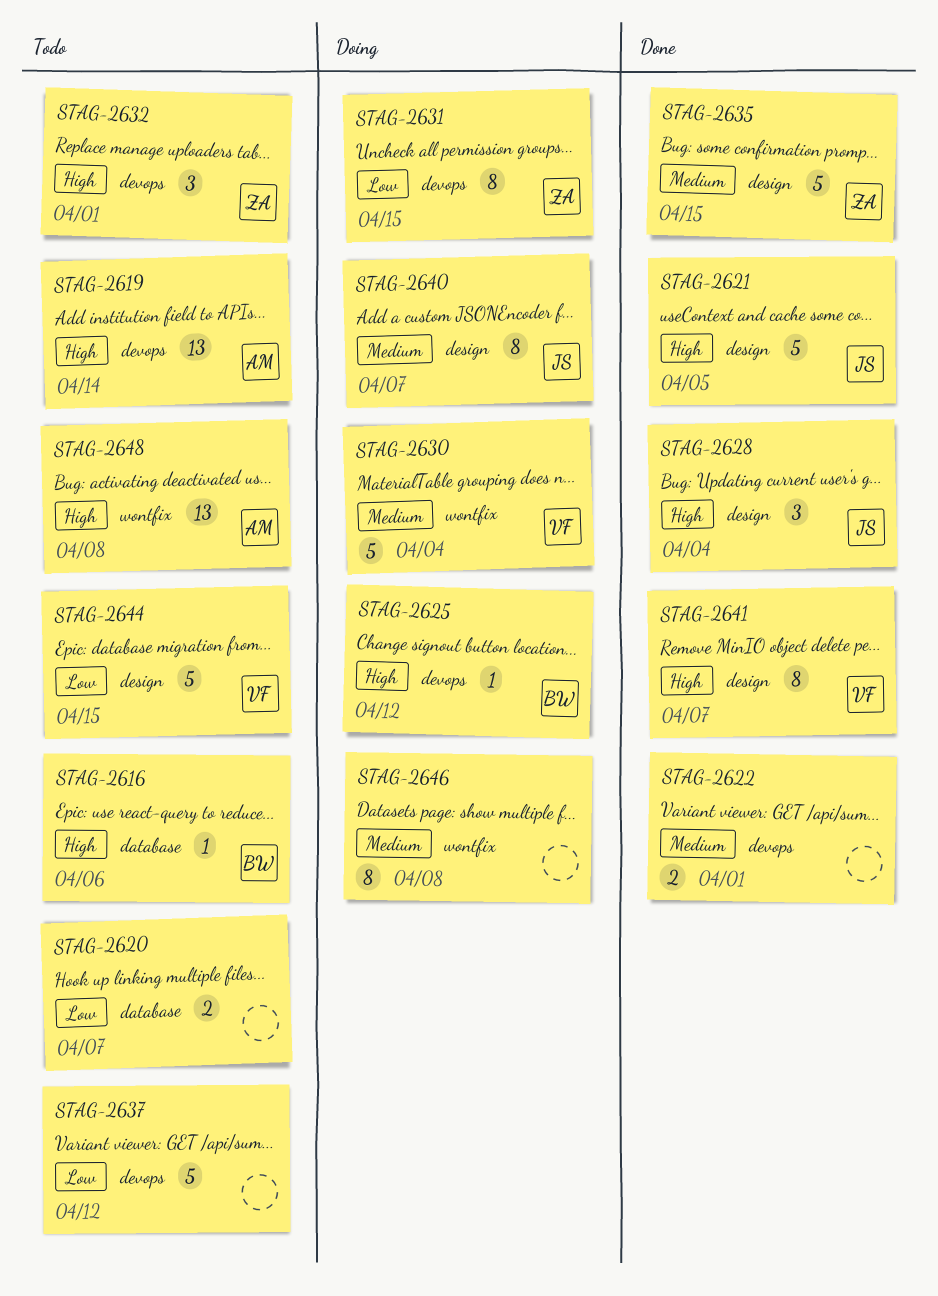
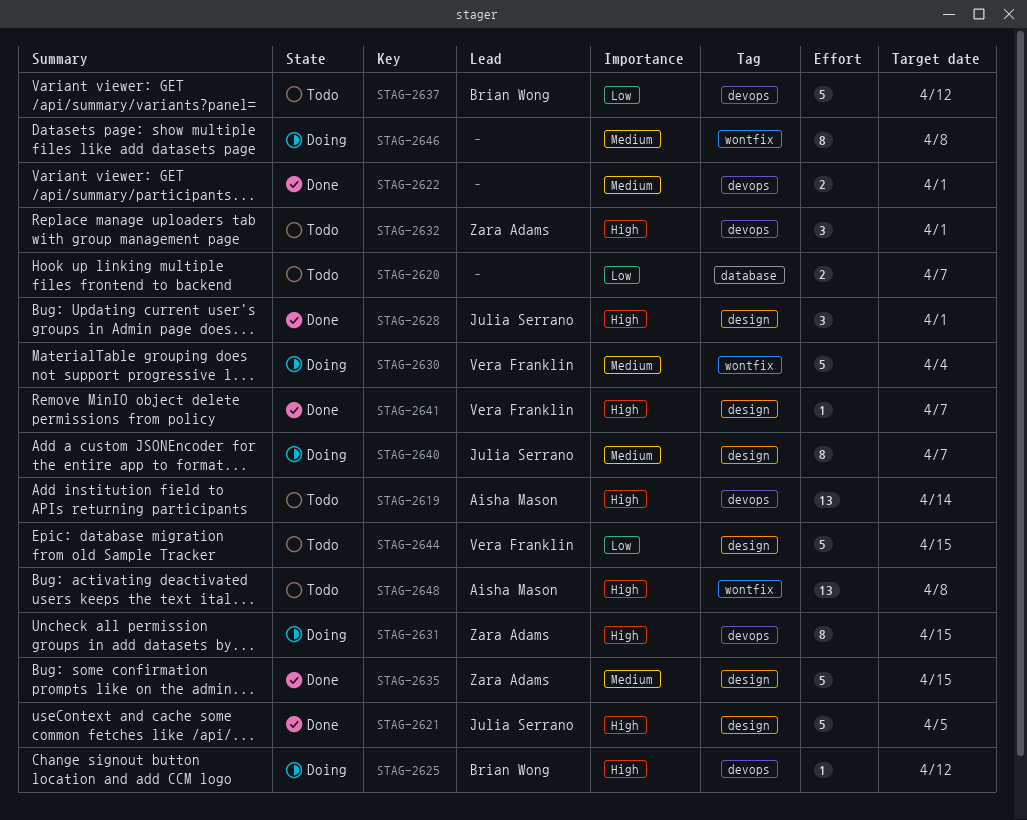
STAG-2616: present -> none
STAG-2628, due: Apr 4 -> Apr 1
STAG-2631, priority: Low -> High
STAG-2637, owner: none -> Brian Wong
STAG-2641, estimate: 8 -> 1

